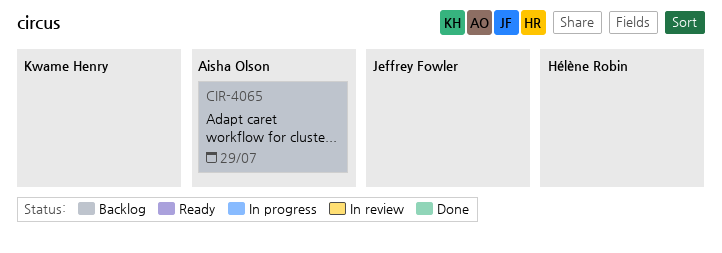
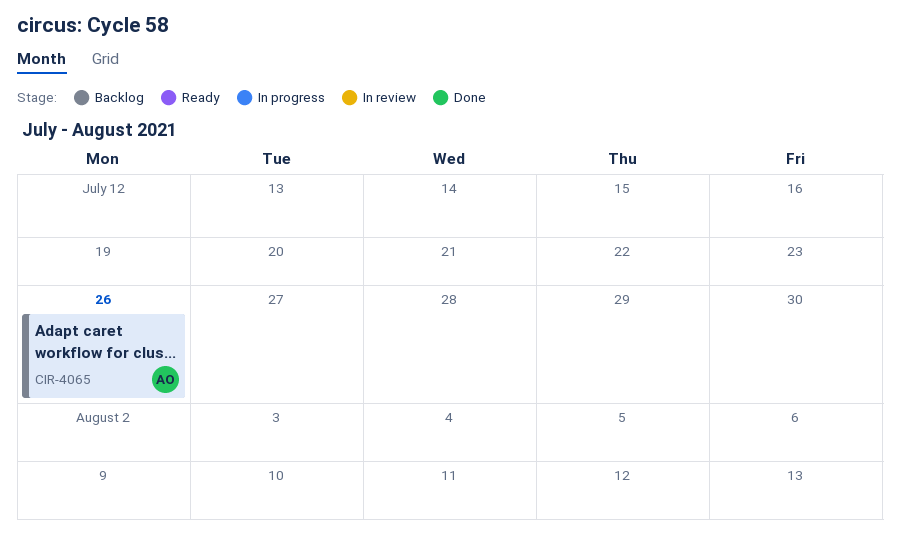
CIR-4065, due: Jul 29 -> Jul 26

